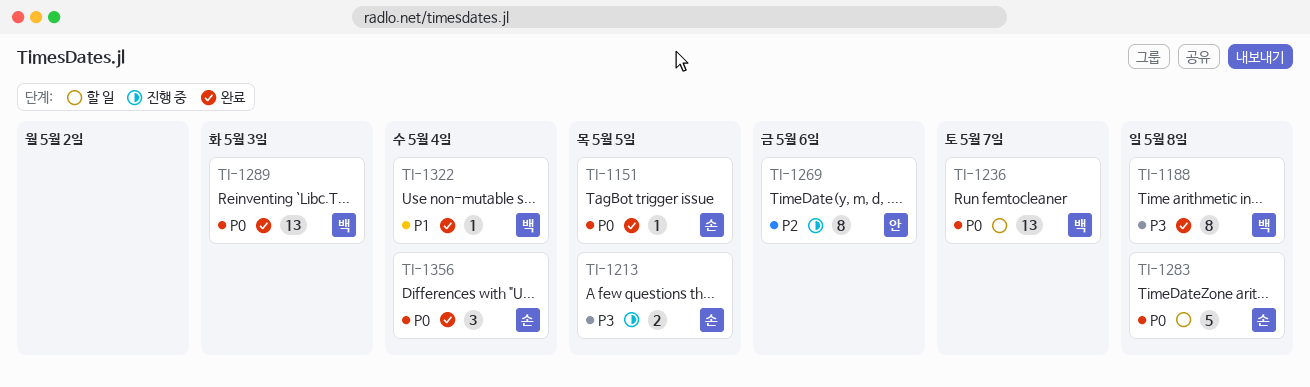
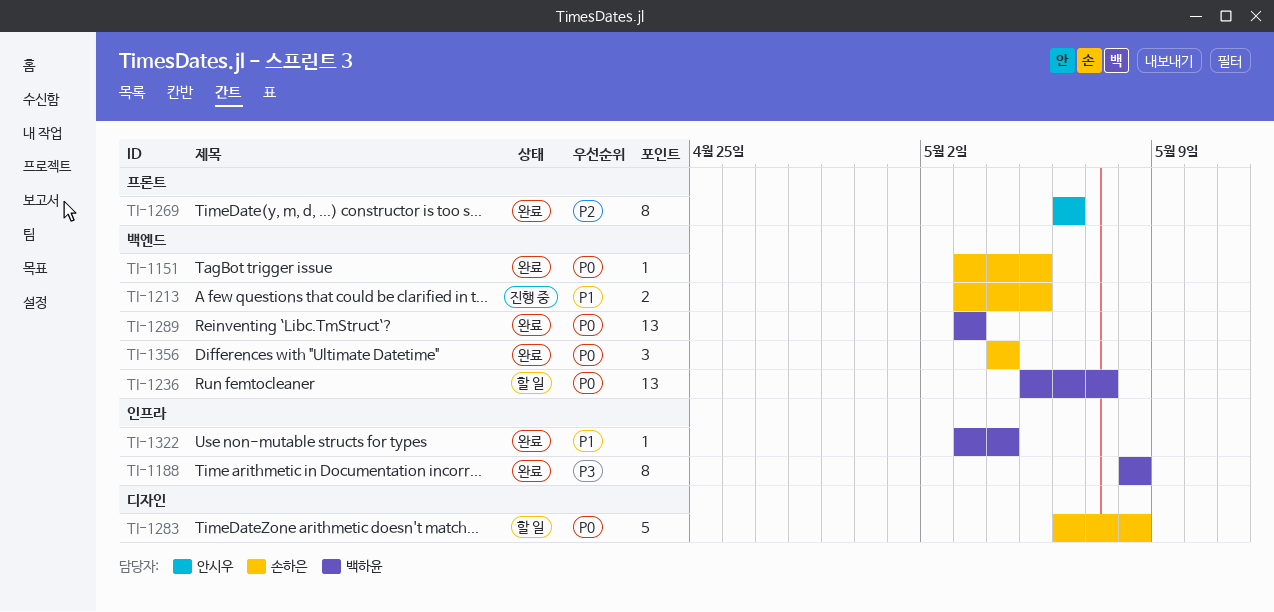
TI-1213, priority: P3 -> P1
TI-1269, status: 진행 중 -> 완료

